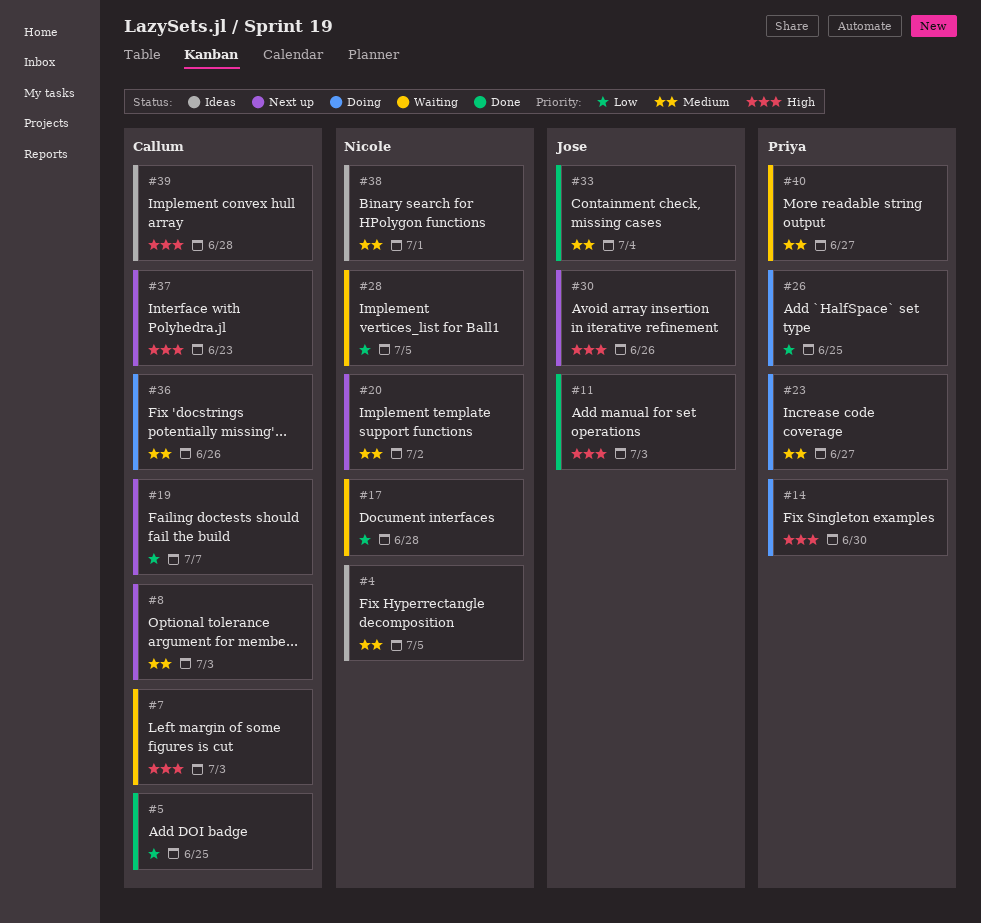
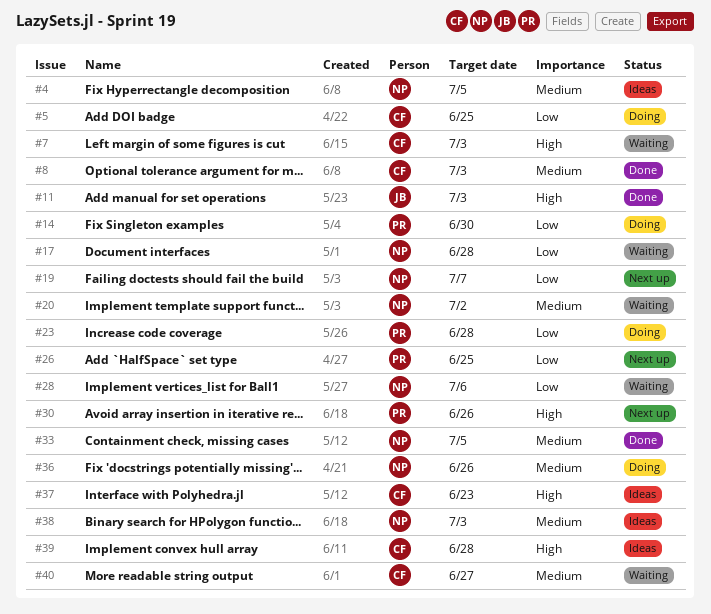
#5, status: Done -> Doing
#8, status: Next up -> Done
#14, priority: High -> Low
#19, owner: Callum -> Nicole
#20, status: Next up -> Waiting
#23, priority: Medium -> Low
#23, due: Jun 27 -> Jun 28
#26, status: Doing -> Next up
#28, due: Jul 5 -> Jul 6
#30, owner: Jose -> Priya
#33, owner: Jose -> Nicole
#33, due: Jul 4 -> Jul 5
#36, owner: Callum -> Nicole
#37, status: Next up -> Ideas
#38, due: Jul 1 -> Jul 3
#40, owner: Priya -> Callum

